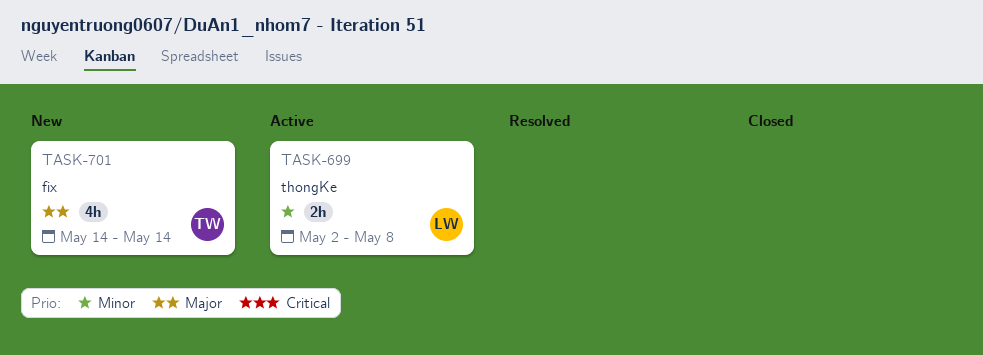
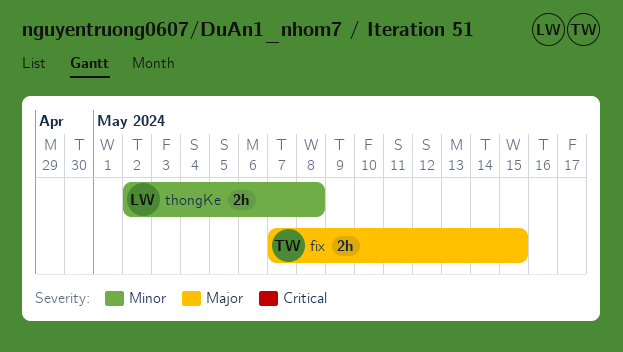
fix, estimate: 4h -> 2h
fix, start: May 14 -> May 7
fix, due: May 14 -> May 15

